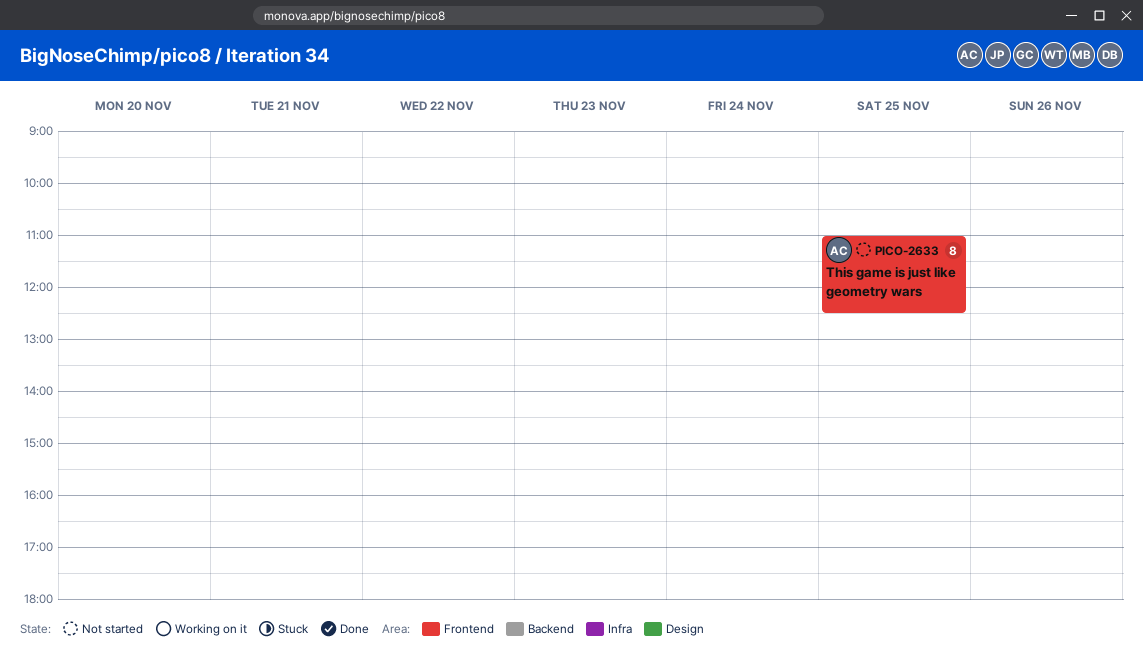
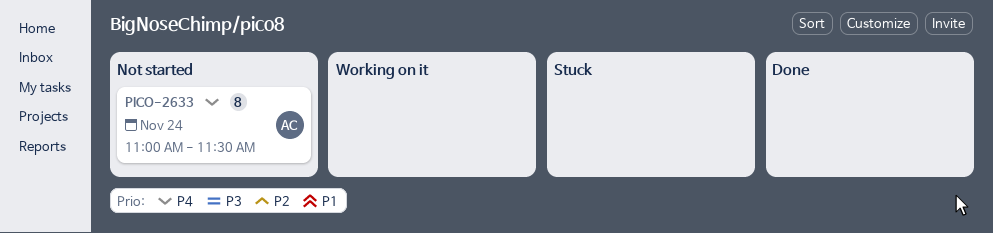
PICO-2633, day: Nov 25 -> Nov 24
PICO-2633, ends: 12:30 -> 11:30

